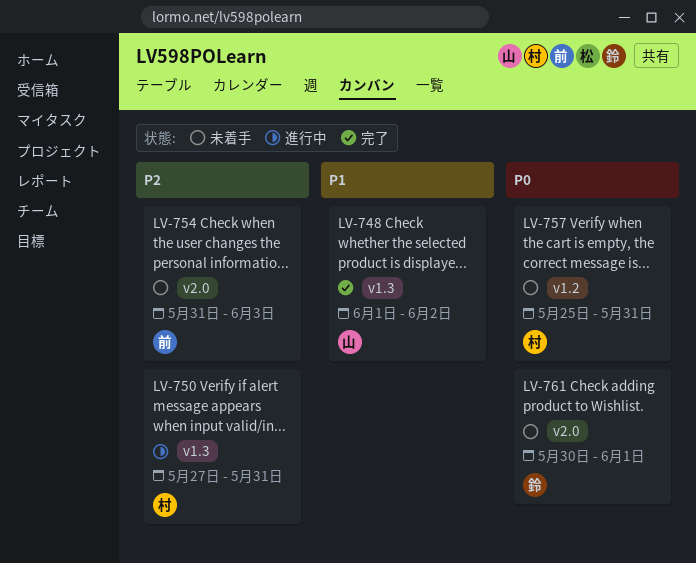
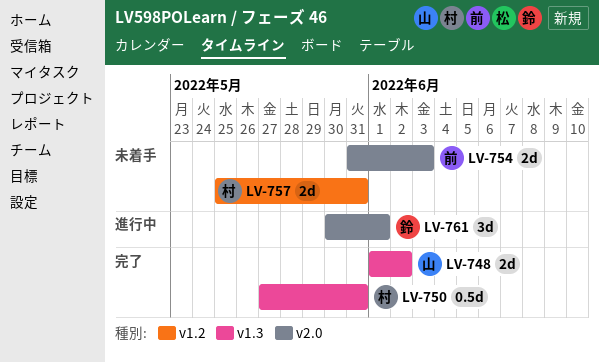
LV-750, status: 進行中 -> 完了
LV-761, status: 未着手 -> 進行中

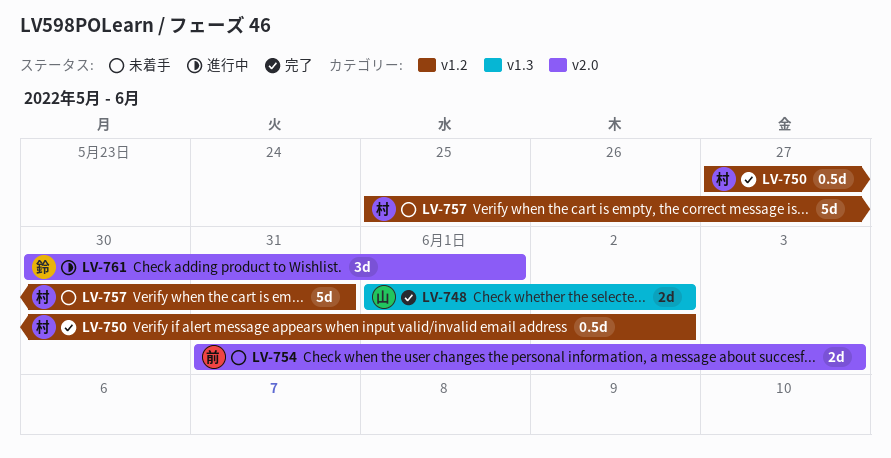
LV-750, label: v1.3 -> v1.2
LV-750, due: May 31 -> Jun 2
LV-757, estimate: 2d -> 5d

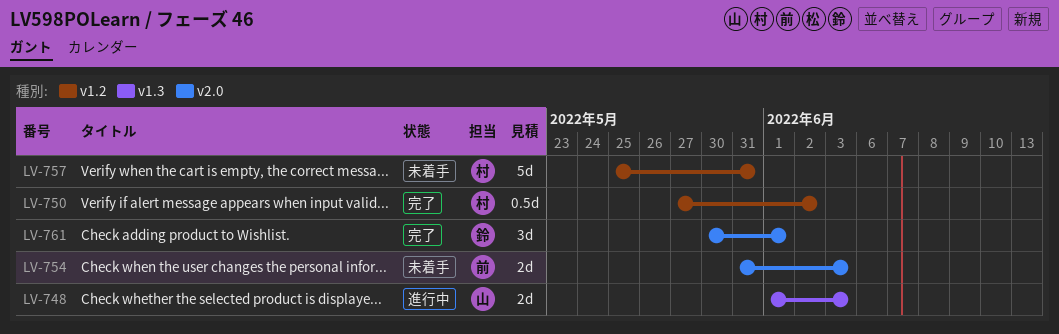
LV-748, status: 完了 -> 進行中
LV-748, due: Jun 2 -> Jun 3
LV-761, status: 進行中 -> 完了

